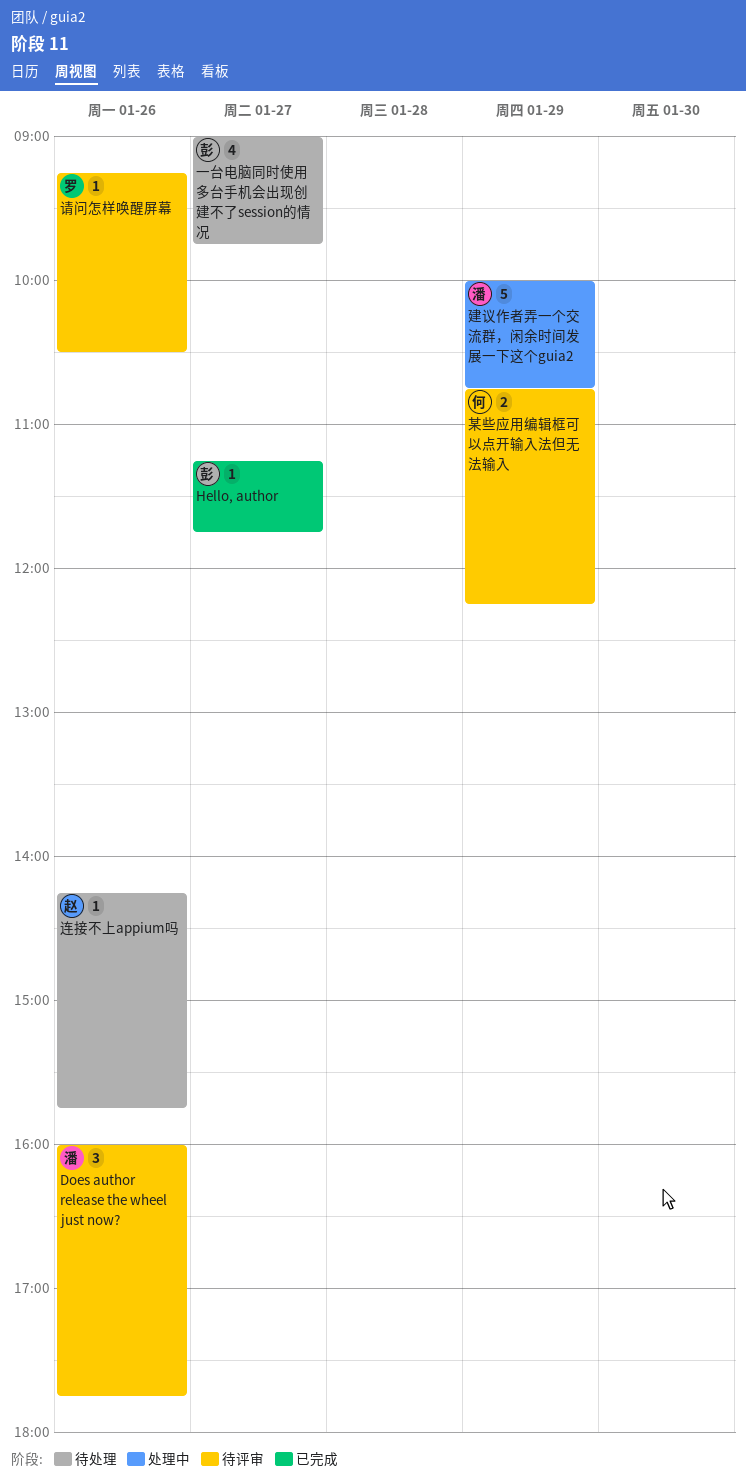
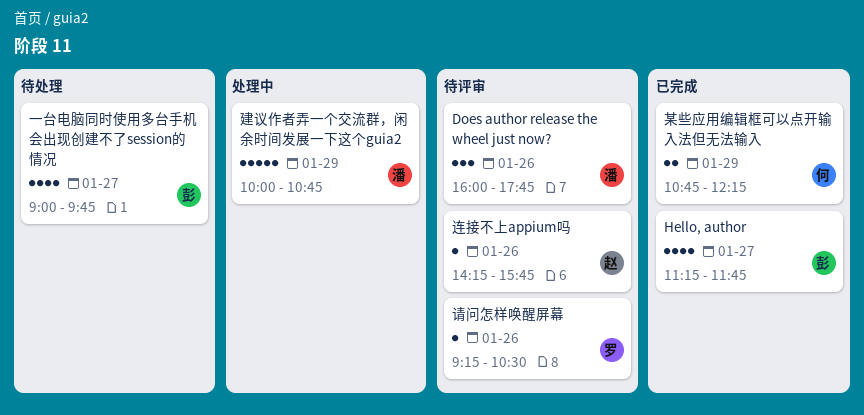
Hello, author, estimate: 1 -> 4
某些应用编辑框可以点开输入法但无法输入, status: 待评审 -> 已完成
连接不上appium吗, status: 待处理 -> 待评审

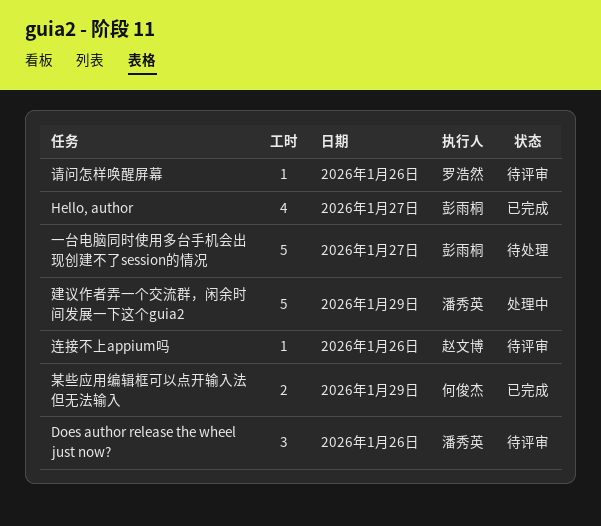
一台电脑同时使用多台手机会出现创建不了session的情况, estimate: 4 -> 5

